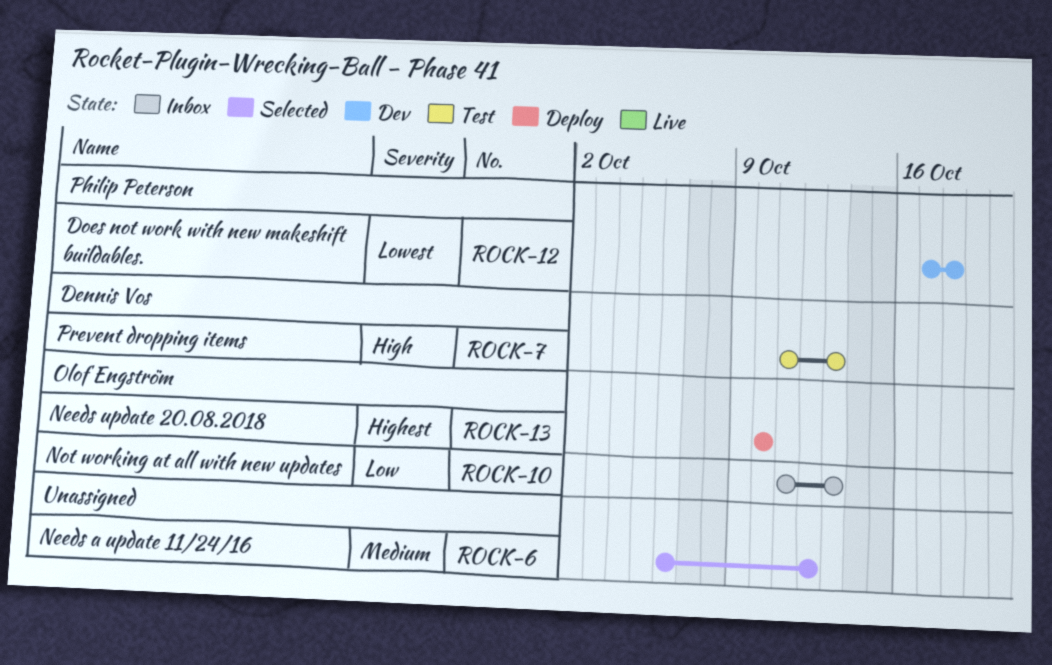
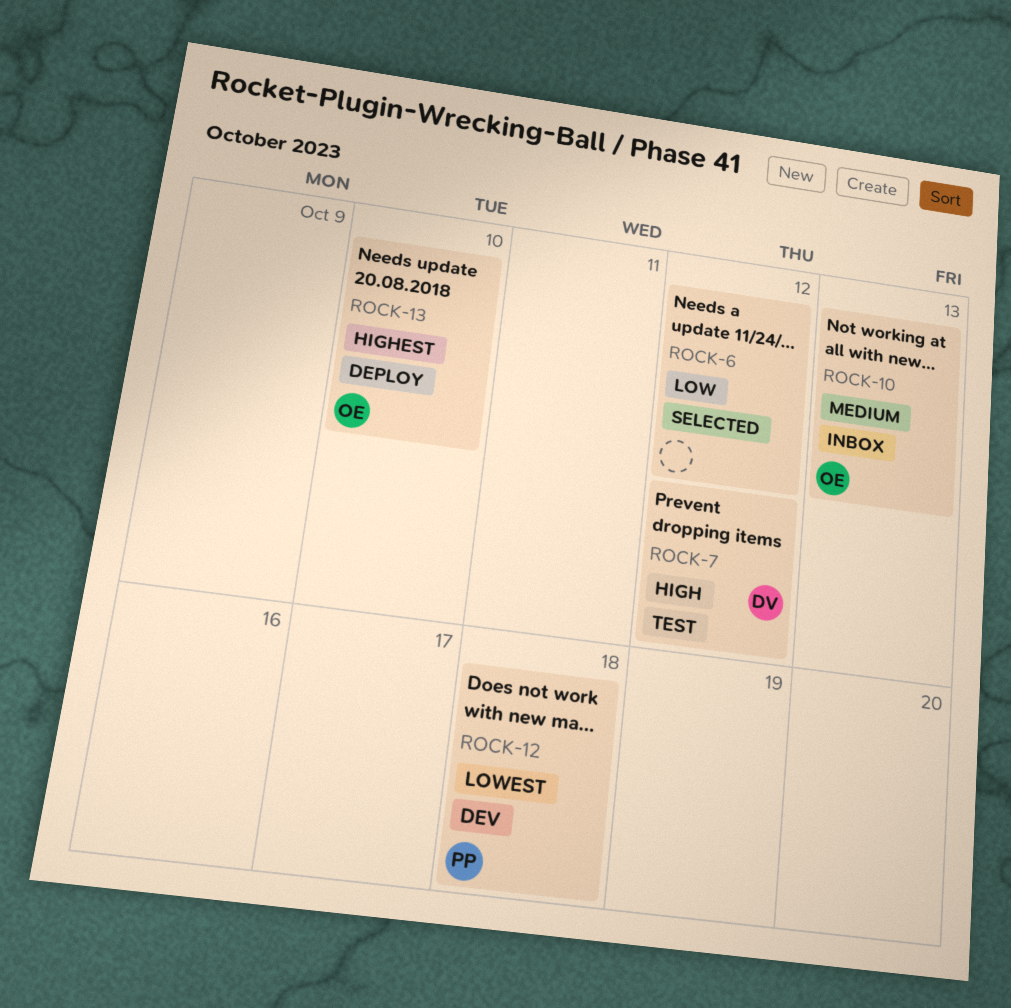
ROCK-6, priority: Medium -> Low
ROCK-7, due: Oct 13 -> Oct 12
ROCK-10, priority: Low -> Medium

